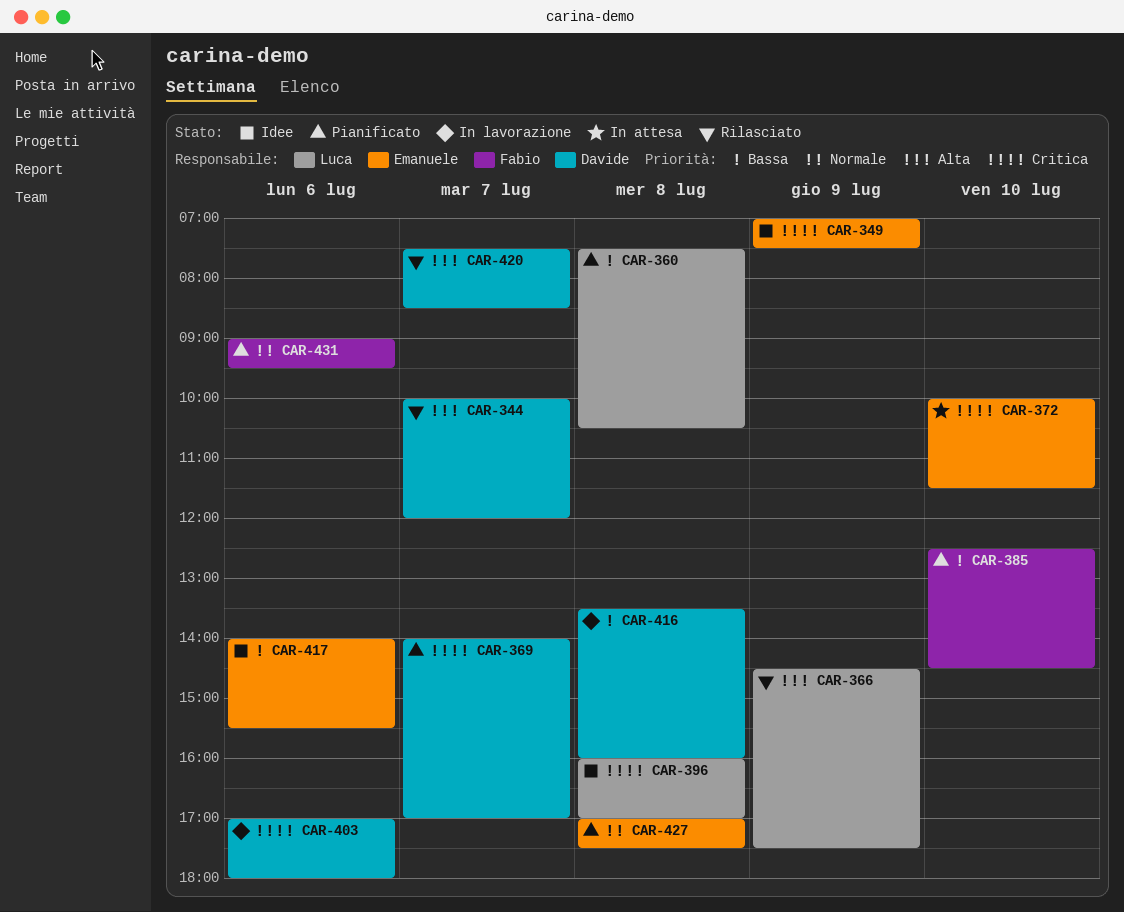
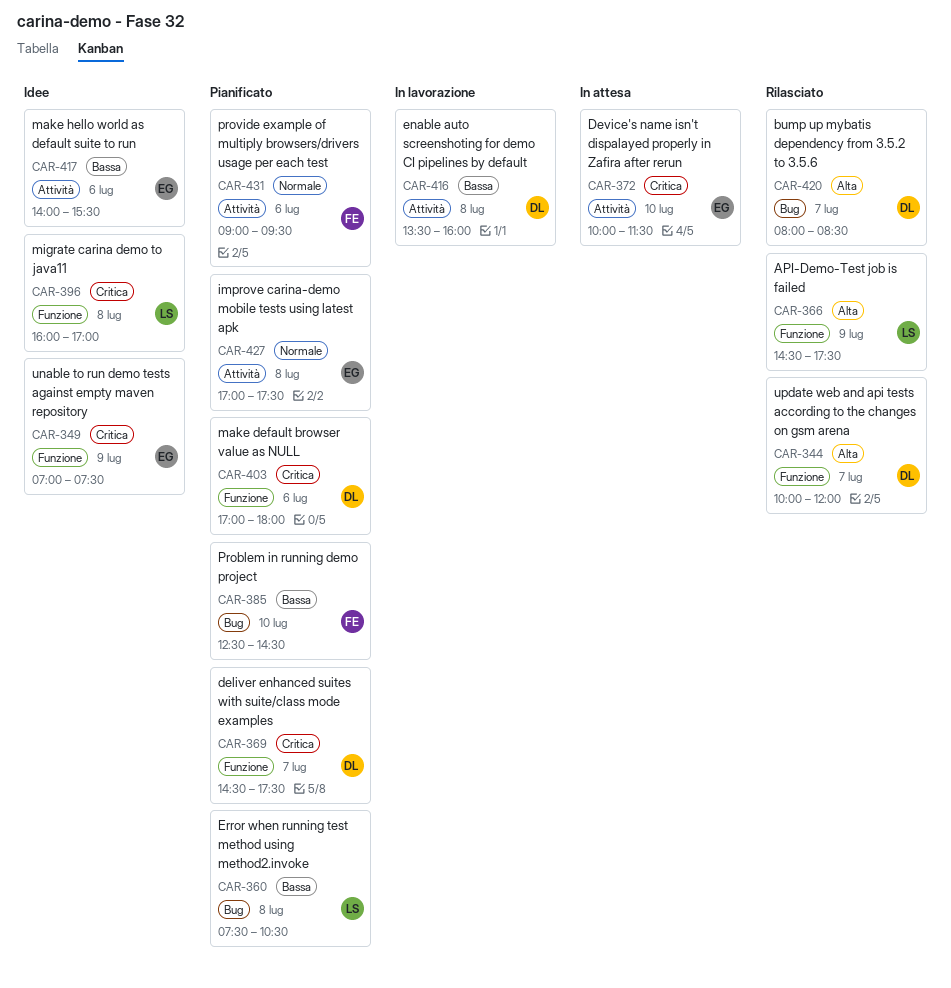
CAR-369, begins: 14:00 -> 14:30
CAR-369, ends: 17:00 -> 17:30
CAR-403, status: In lavorazione -> Pianificato
CAR-420, begins: 07:30 -> 08:00

